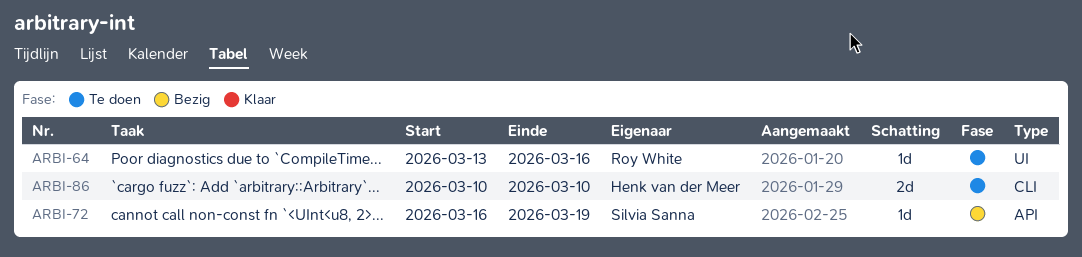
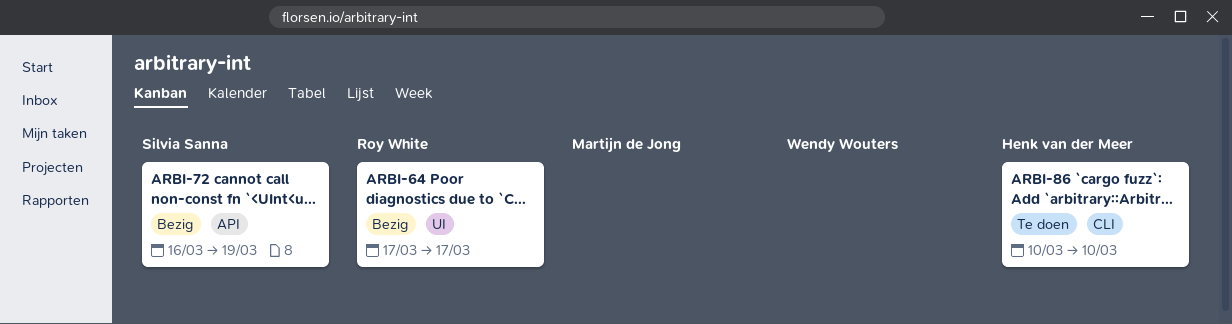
ARBI-64, status: Te doen -> Bezig
ARBI-64, start: Mar 13 -> Mar 17
ARBI-64, due: Mar 16 -> Mar 17

